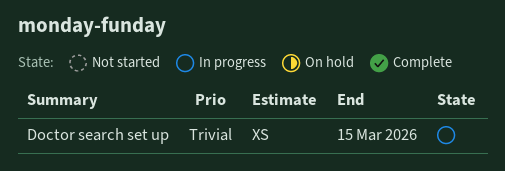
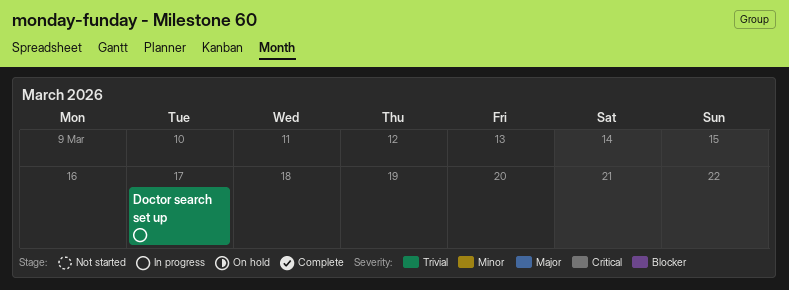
Doctor search set up, due: Mar 15 -> Mar 17

